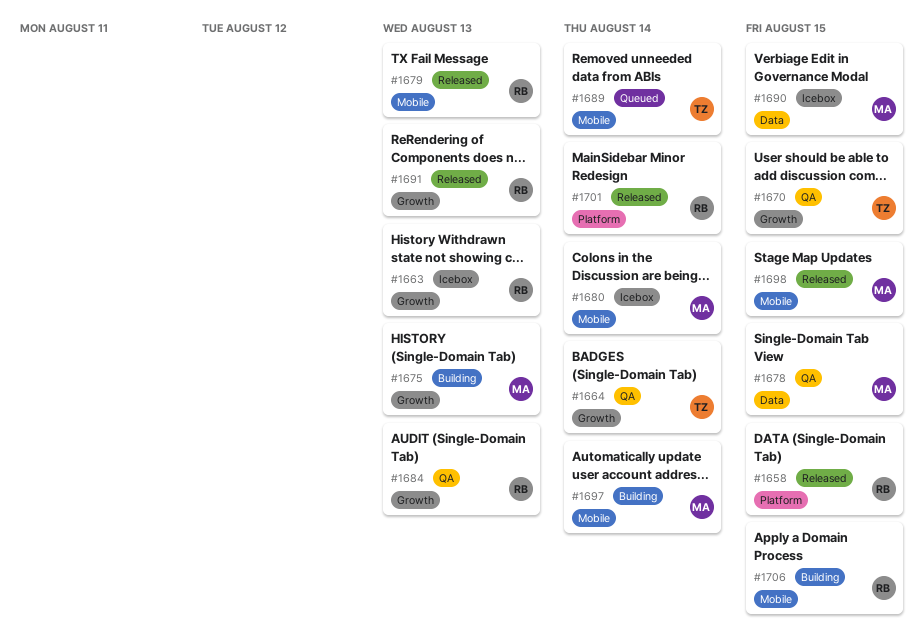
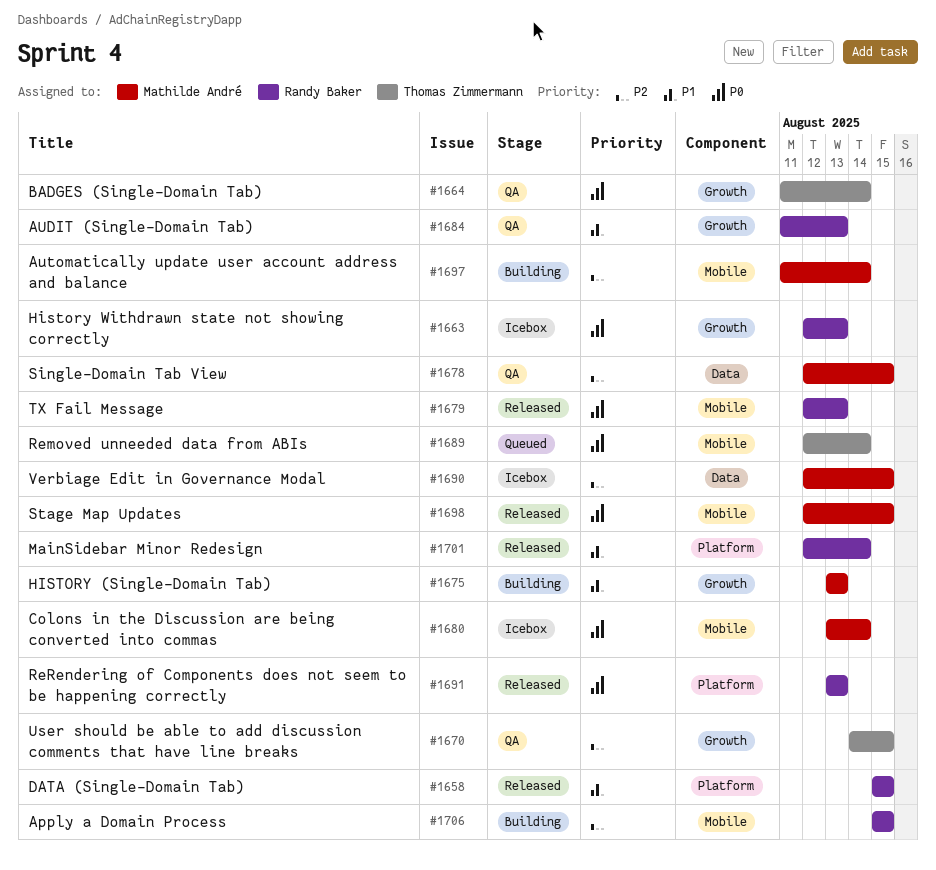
#1691, label: Growth -> Platform

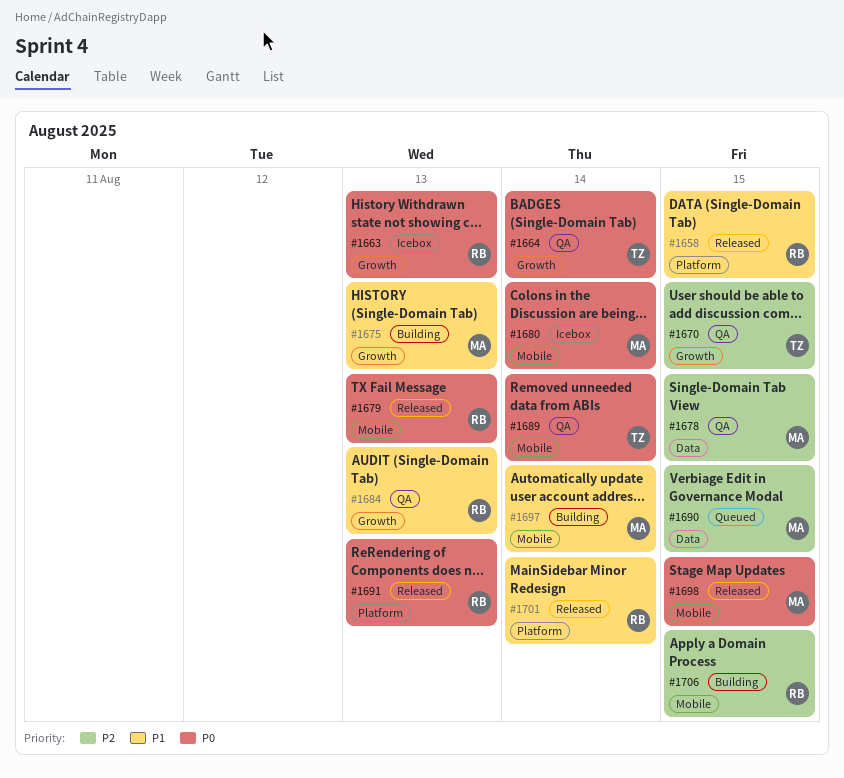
#1689, status: Queued -> QA
#1690, status: Icebox -> Queued
#1697, priority: P2 -> P1

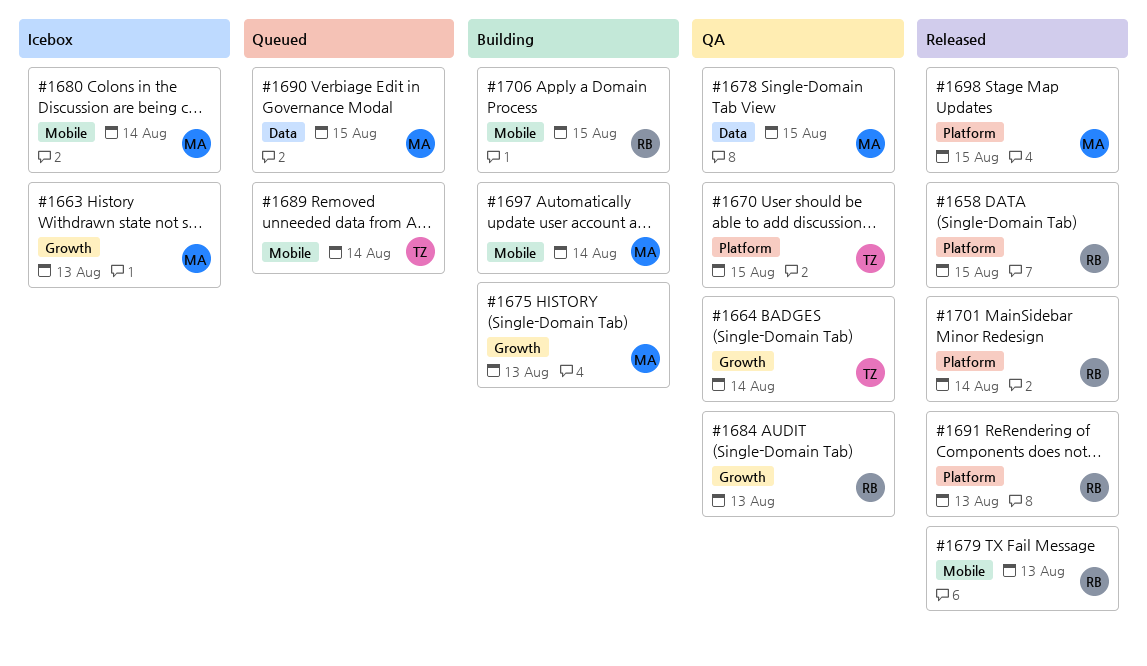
#1663, owner: RB -> MA
#1670, label: Growth -> Platform
#1689, status: QA -> Queued
#1698, label: Mobile -> Platform

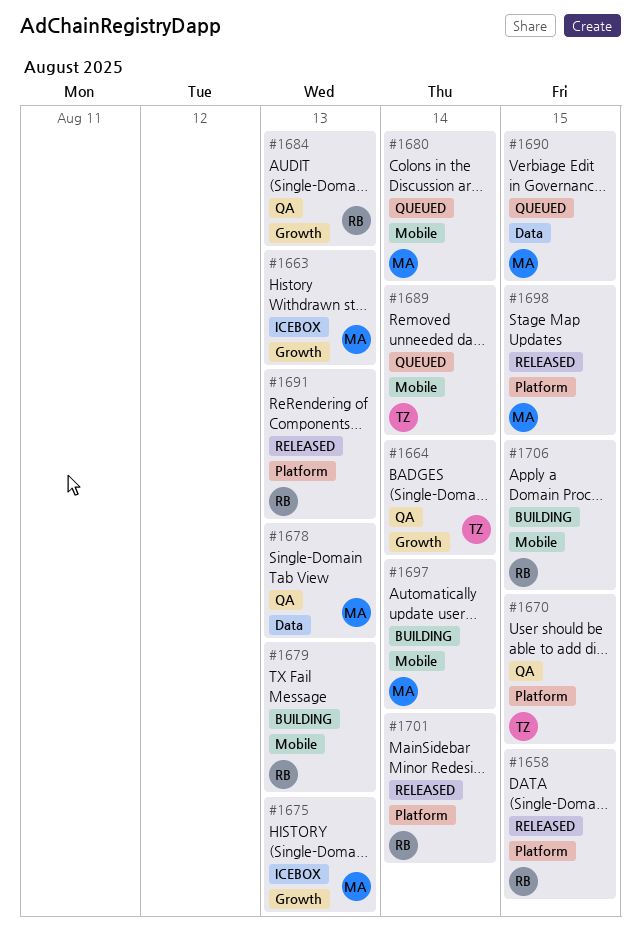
#1675, status: Building -> Icebox
#1678, due: Aug 15 -> Aug 13
#1679, status: Released -> Building
#1680, status: Icebox -> Queued

